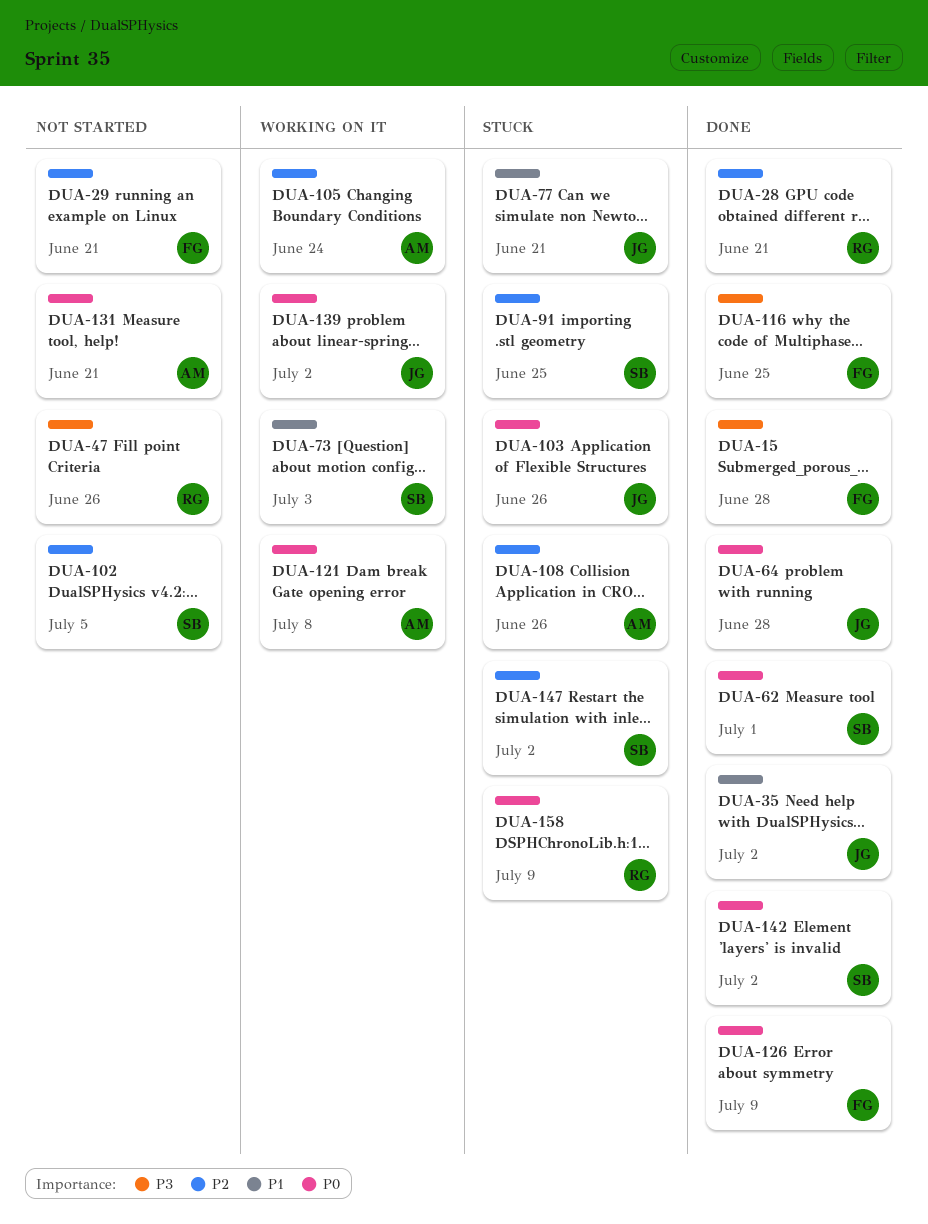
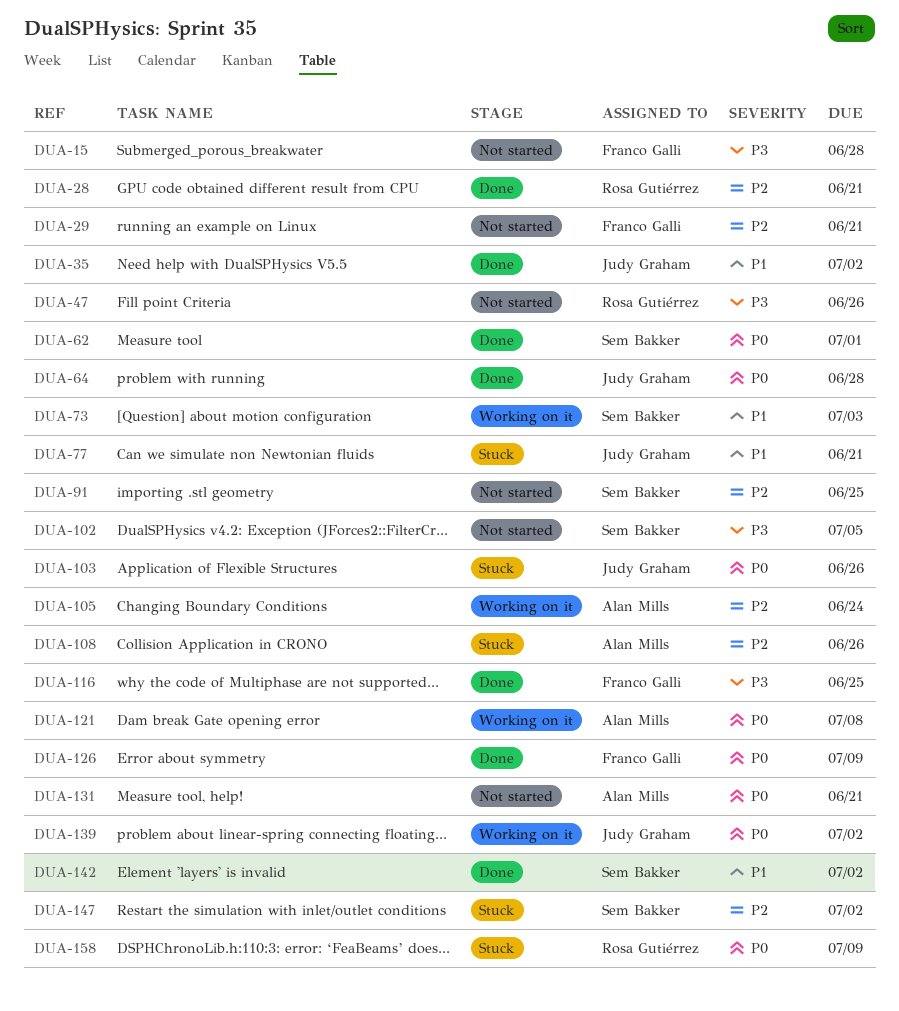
DUA-15, status: Done -> Not started
DUA-91, status: Stuck -> Not started
DUA-102, priority: P2 -> P3
DUA-142, priority: P0 -> P1

